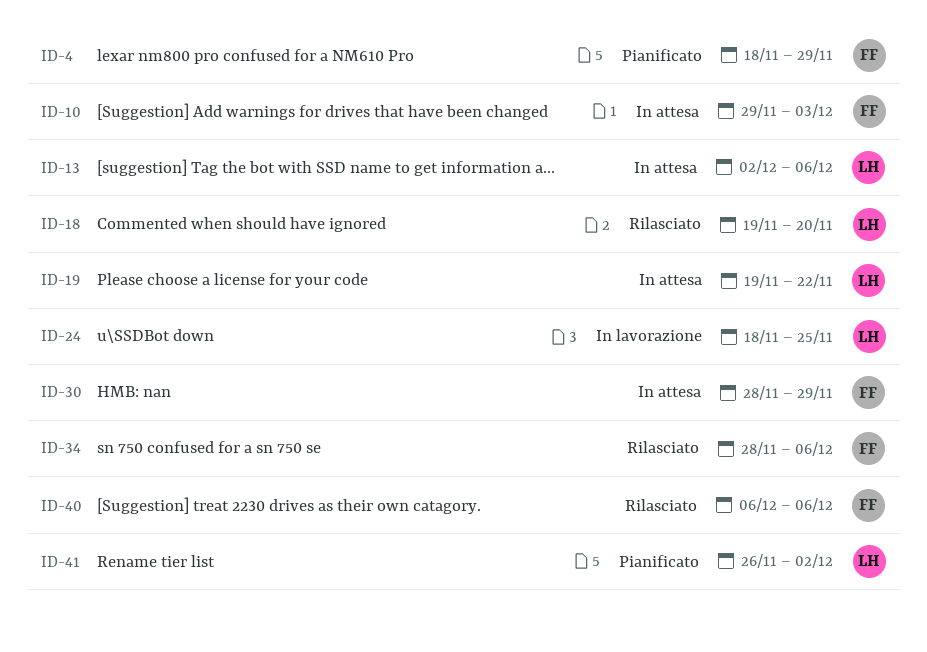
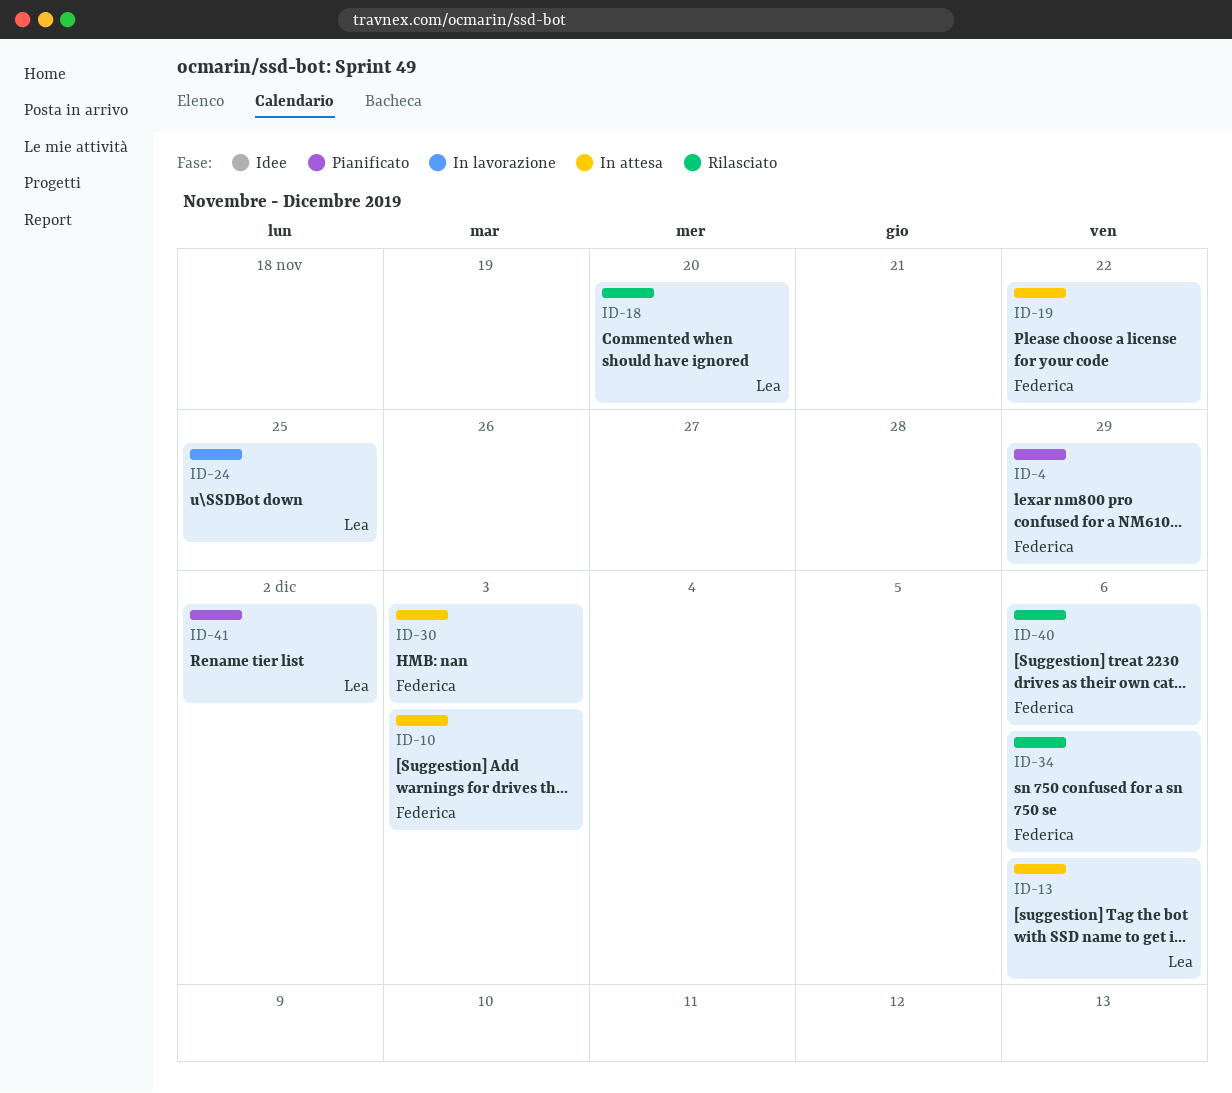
ID-19, owner: Lea -> Federica
ID-30, due: Nov 29 -> Dec 3

